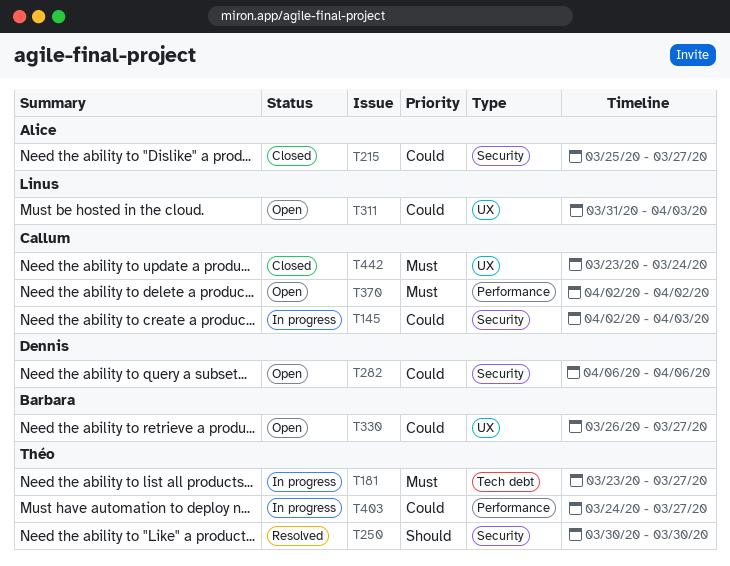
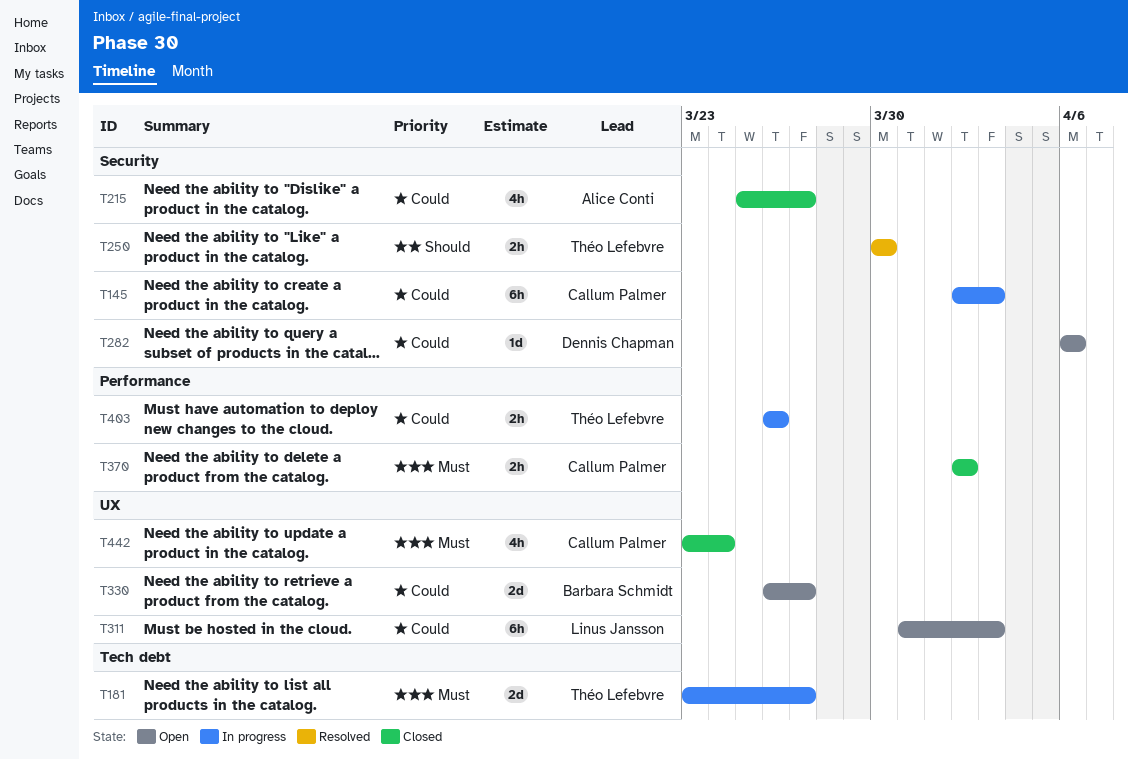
T370, status: Open -> Closed
T403, start: Mar 24 -> Mar 26
T403, due: Mar 27 -> Mar 26

